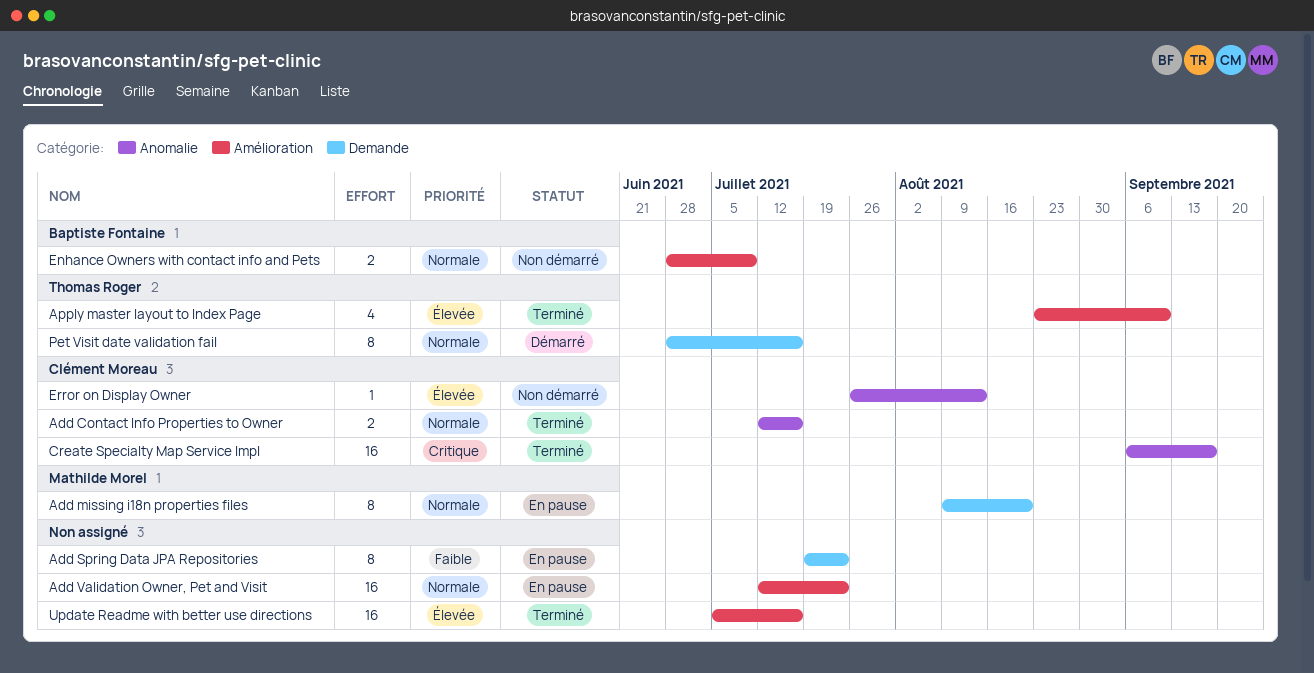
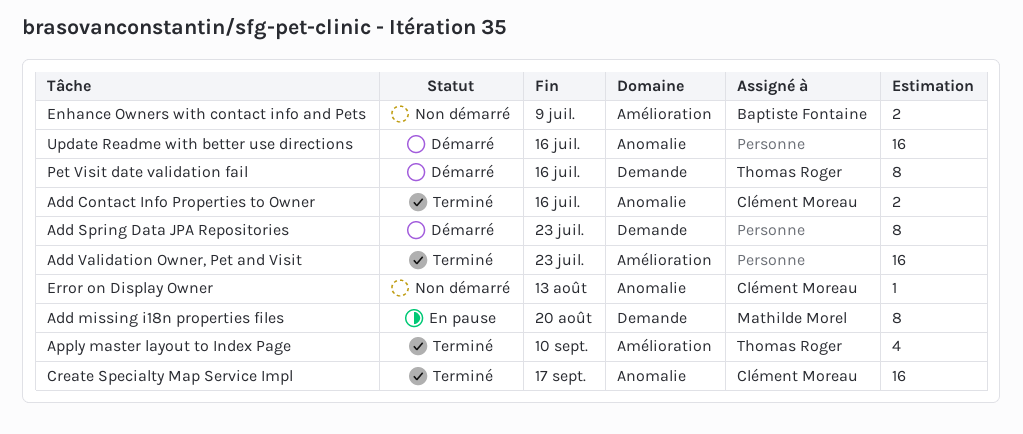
Add Spring Data JPA Repositories, status: En pause -> Démarré
Add Validation Owner, Pet and Visit, status: En pause -> Terminé
Update Readme with better use directions, status: Terminé -> Démarré
Update Readme with better use directions, label: Amélioration -> Anomalie

